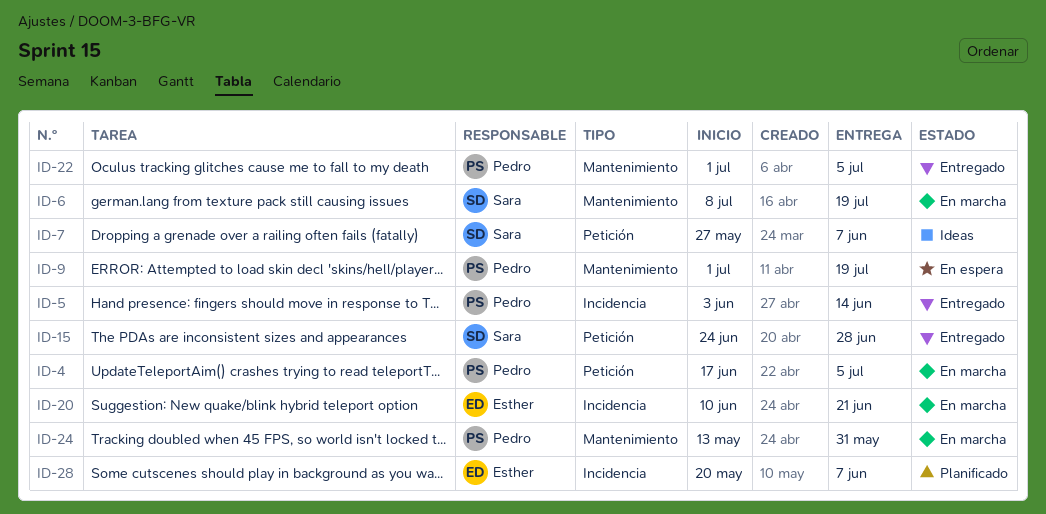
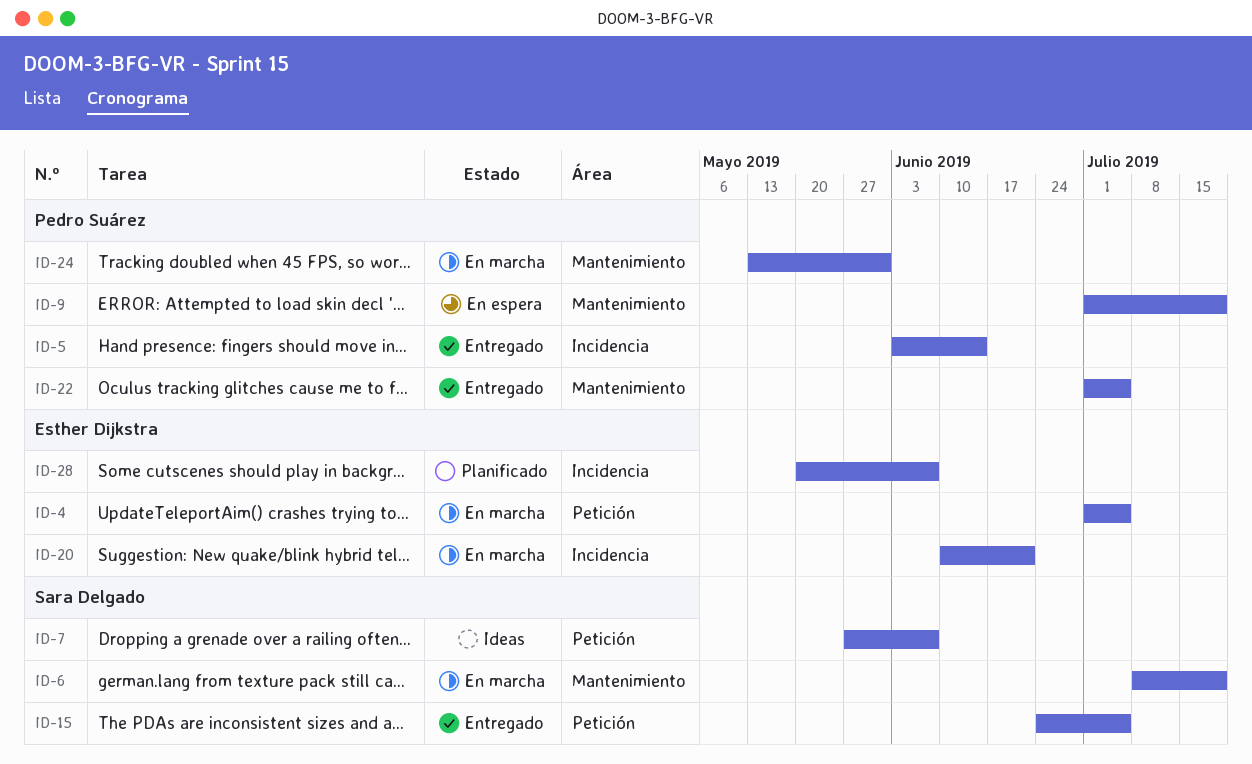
ID-4, owner: Pedro Suárez -> Esther Dijkstra
ID-4, start: Jun 17 -> Jul 1
ID-15, due: Jun 28 -> Jul 5

